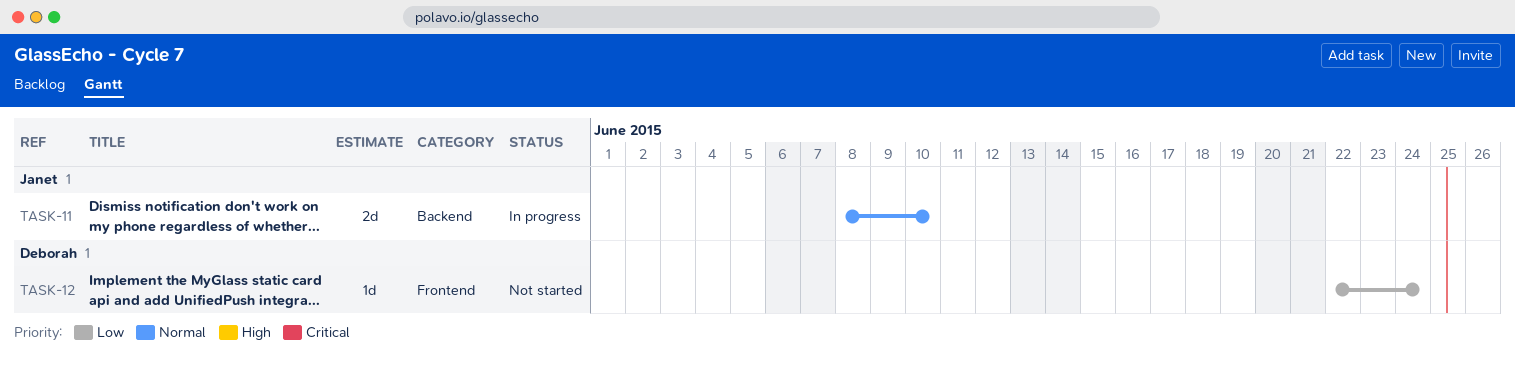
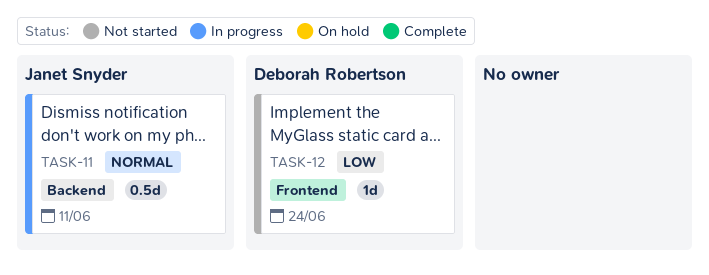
TASK-11, estimate: 2d -> 0.5d
TASK-11, due: Jun 10 -> Jun 11

